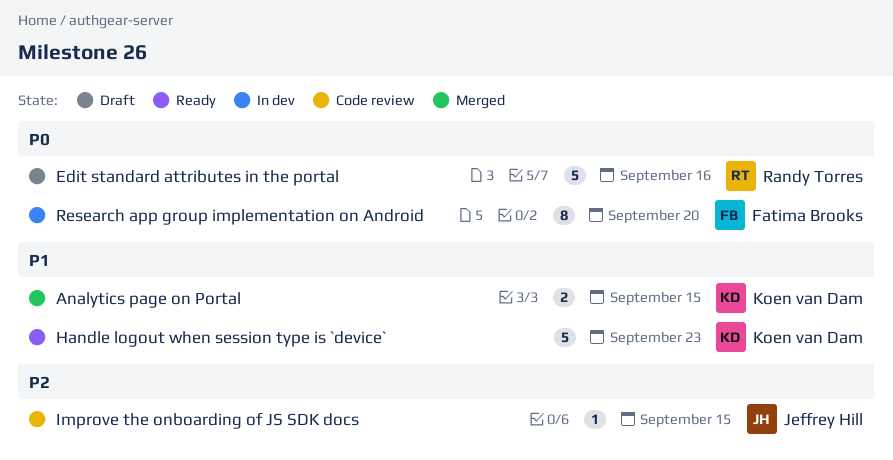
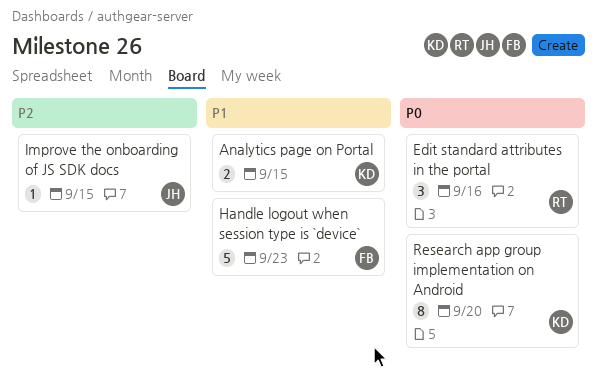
Edit standard attributes in the portal, estimate: 5 -> 3
Handle logout when session type is `device`, owner: Koen van Dam -> Fatima Brooks
Research app group implementation on Android, owner: Fatima Brooks -> Koen van Dam

